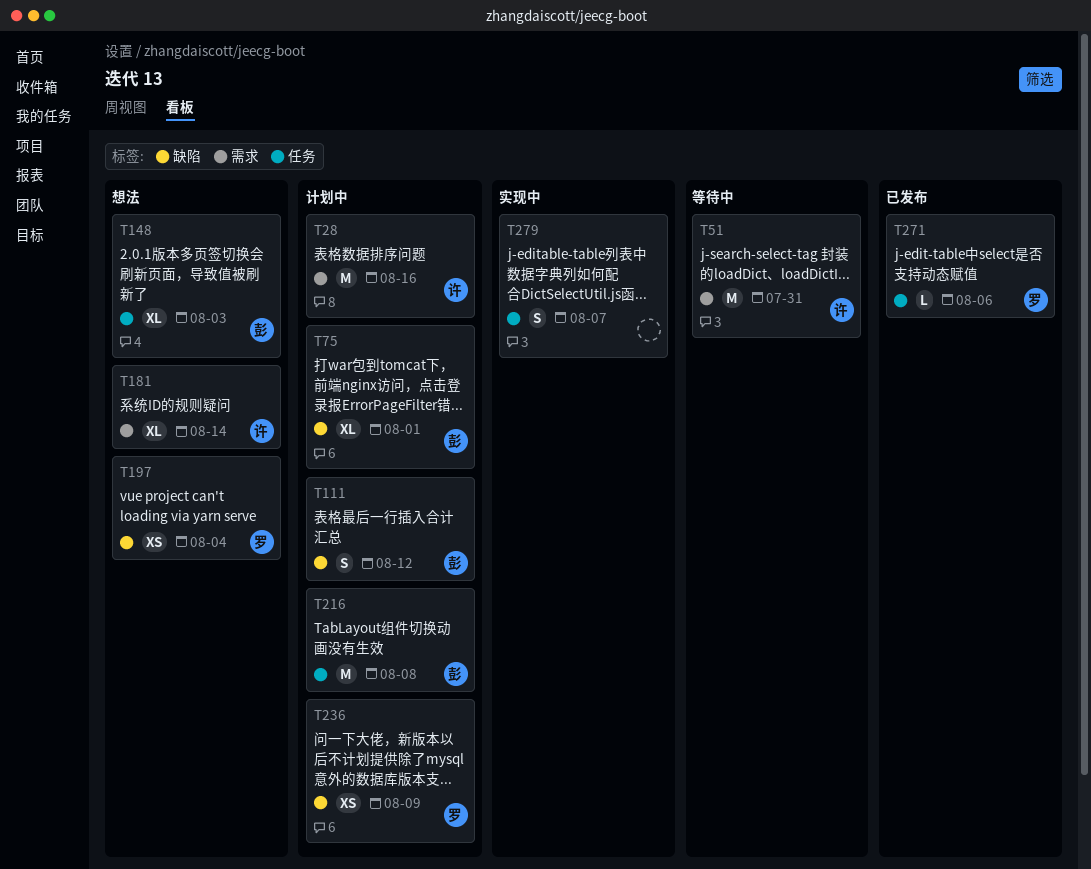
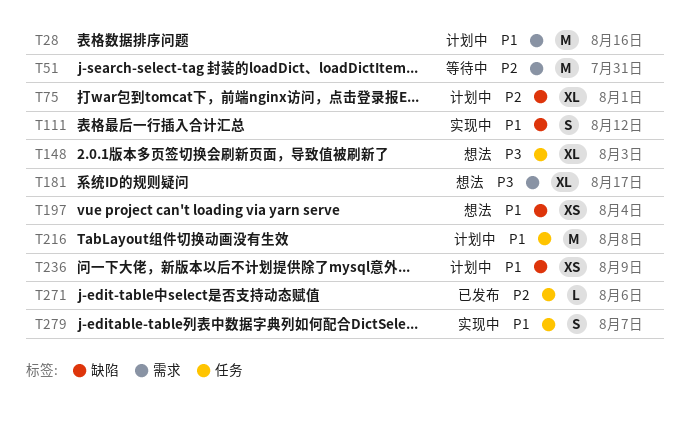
T111, status: 计划中 -> 实现中
T181, due: Aug 14 -> Aug 17

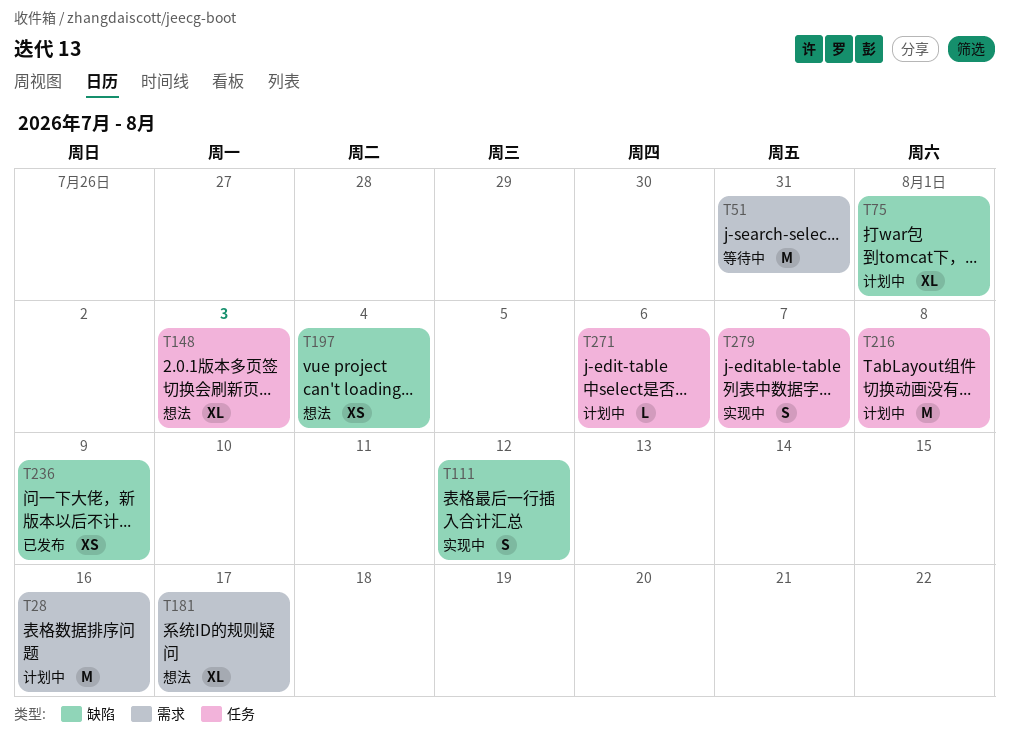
T236, status: 计划中 -> 已发布
T271, status: 已发布 -> 计划中

